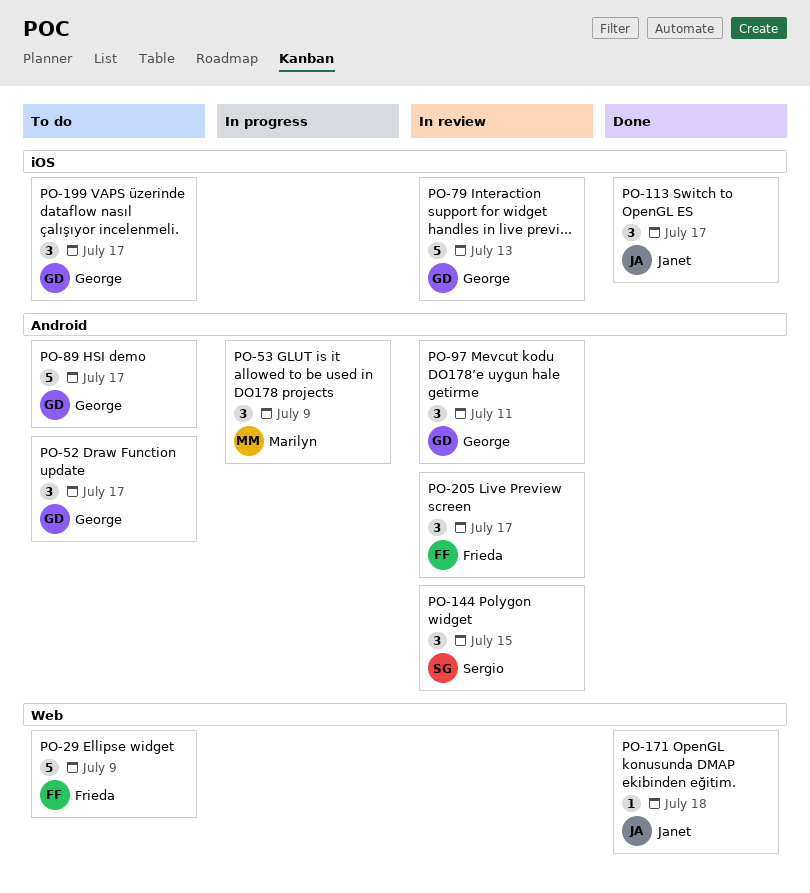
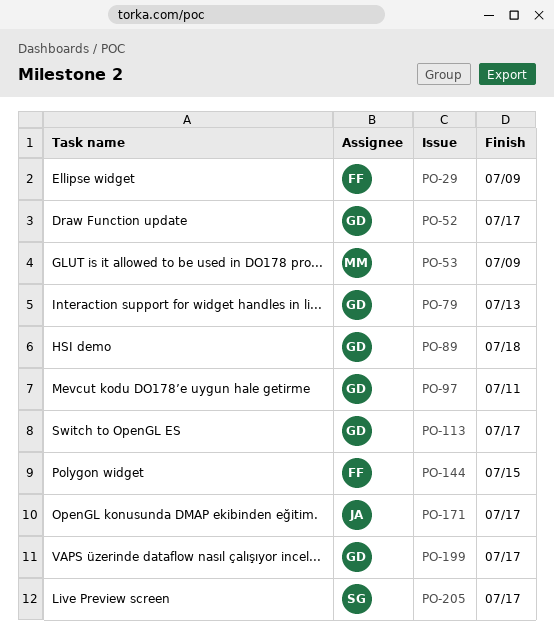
PO-89, due: Jul 17 -> Jul 18
PO-113, owner: Janet -> George
PO-144, owner: Sergio -> Frieda
PO-171, due: Jul 18 -> Jul 17
PO-205, owner: Frieda -> Sergio

